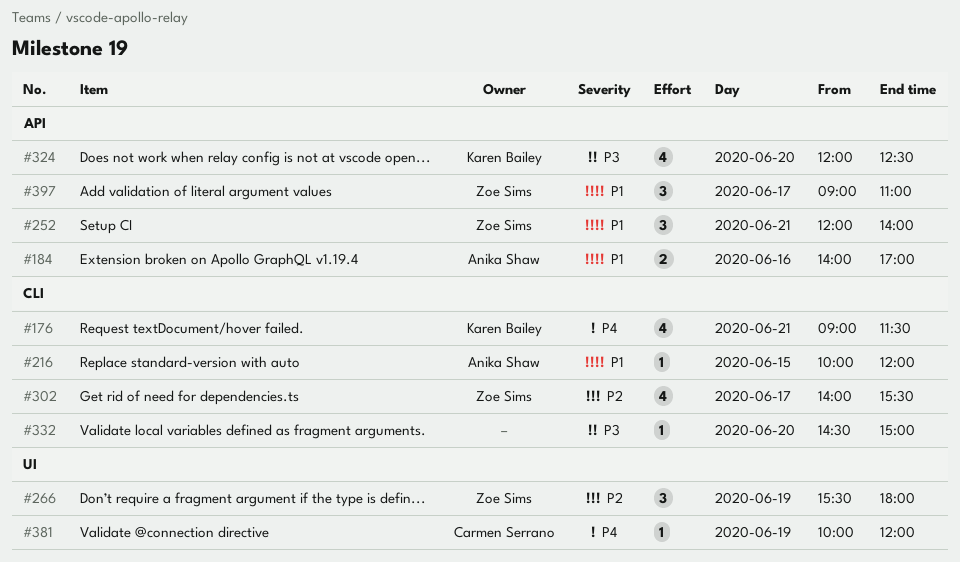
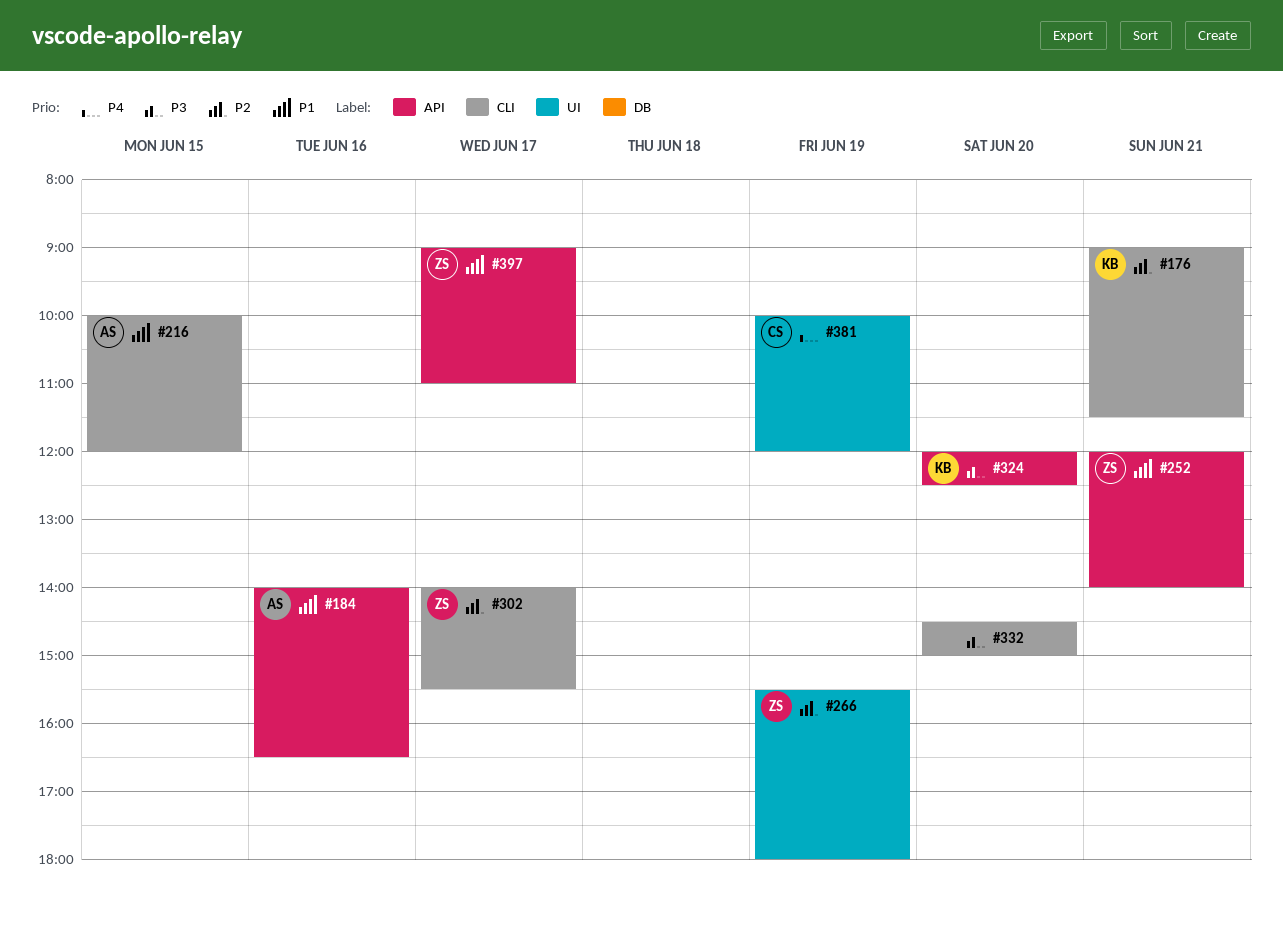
#176, priority: P4 -> P2
#184, ends: 17:00 -> 16:30

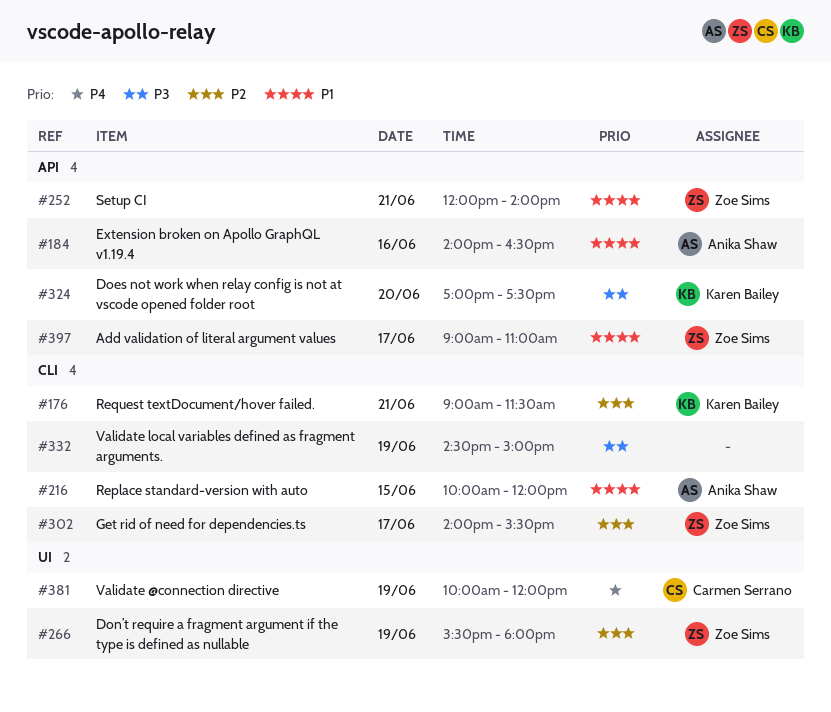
#324, begins: 12:00 -> 17:00
#324, ends: 12:30 -> 17:30
#332, day: Jun 20 -> Jun 19

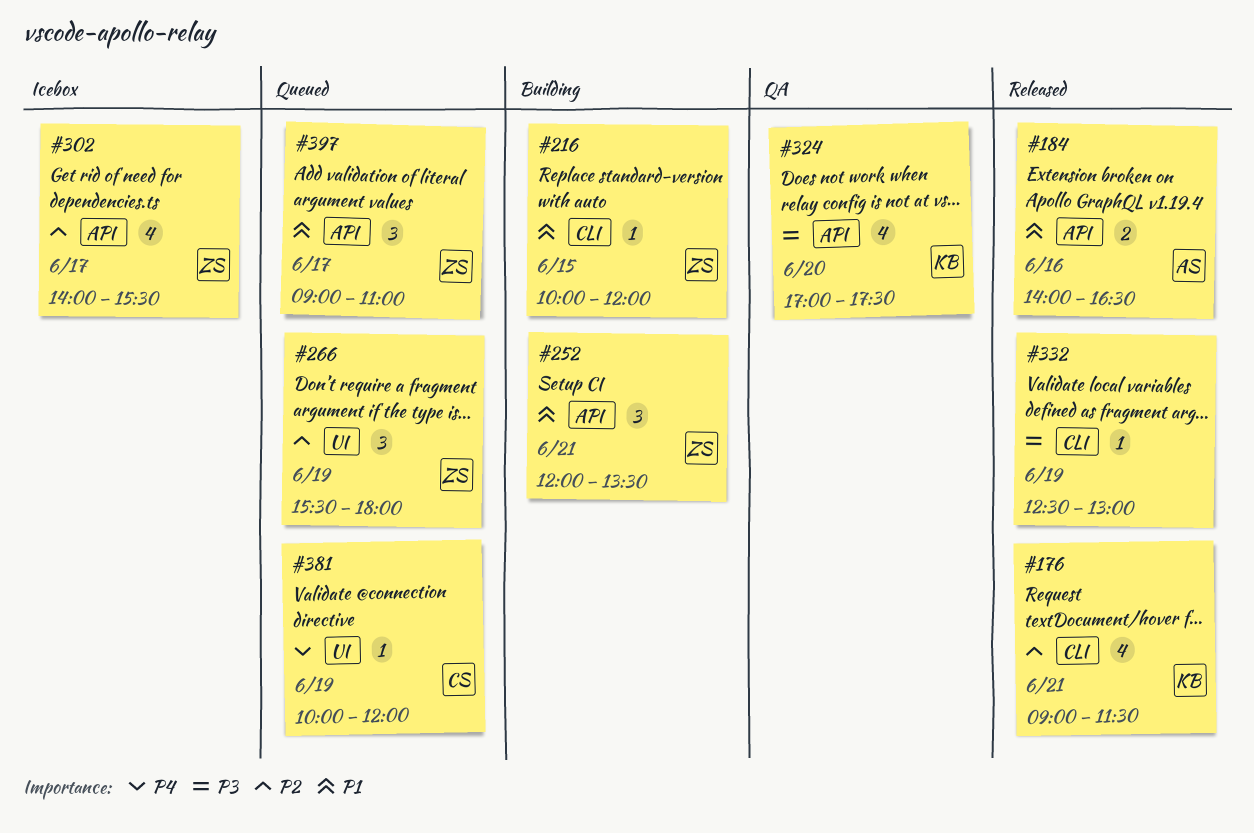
#216, owner: Anika Shaw -> Zoe Sims
#252, ends: 14:00 -> 13:30
#302, label: CLI -> API
#332, begins: 14:30 -> 12:30
#332, ends: 15:00 -> 13:00

